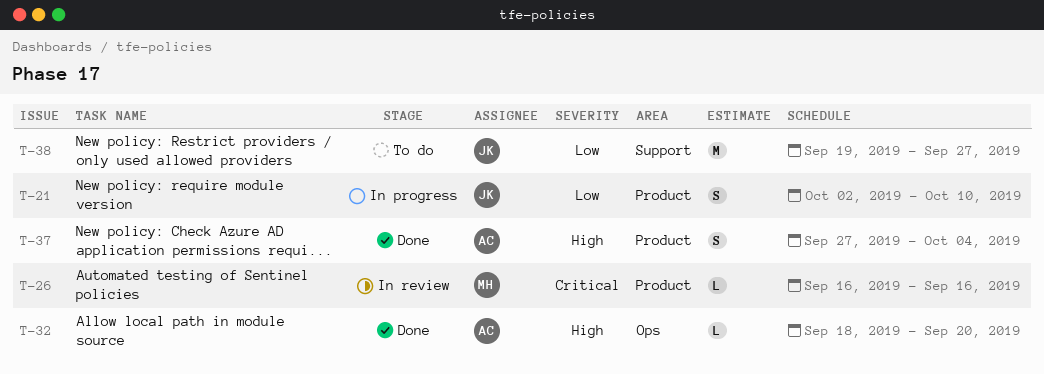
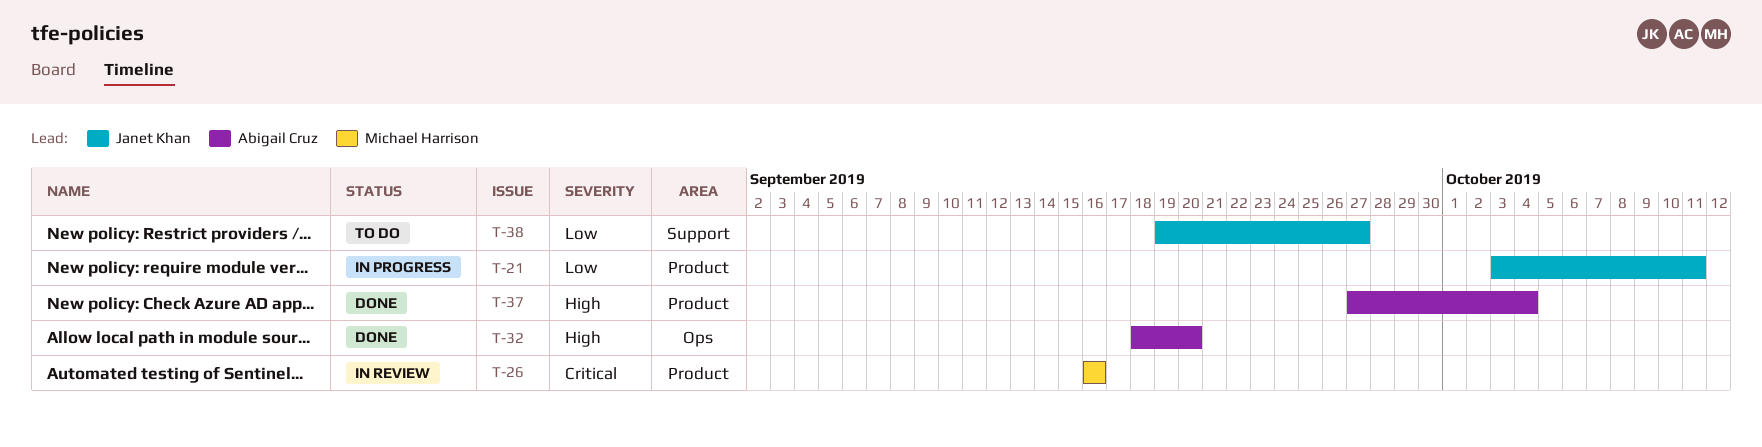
T-21, start: Oct 2 -> Oct 3
T-21, due: Oct 10 -> Oct 11

